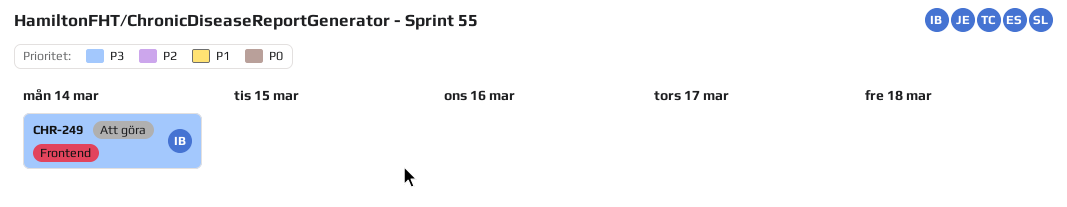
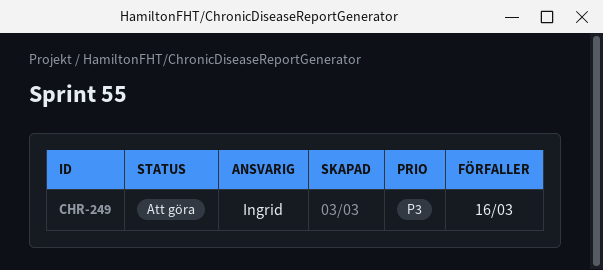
CHR-249, due: Mar 14 -> Mar 16

